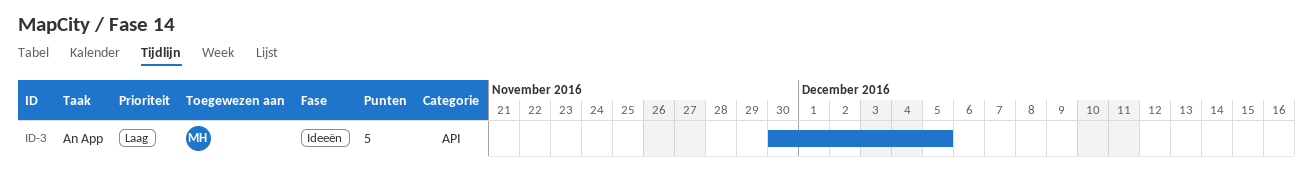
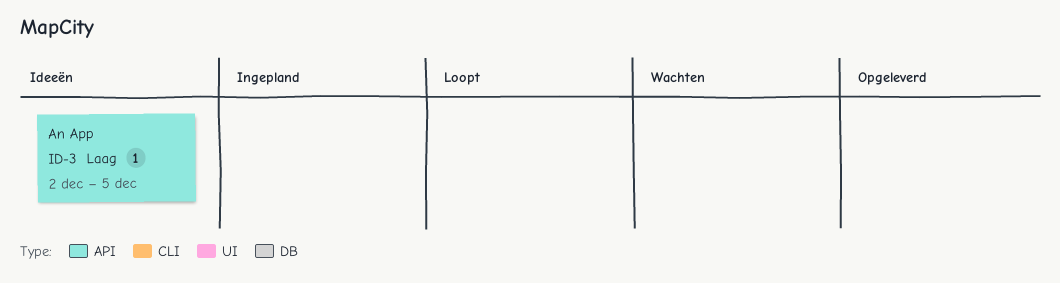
ID-3, estimate: 5 -> 1
ID-3, start: Nov 30 -> Dec 2

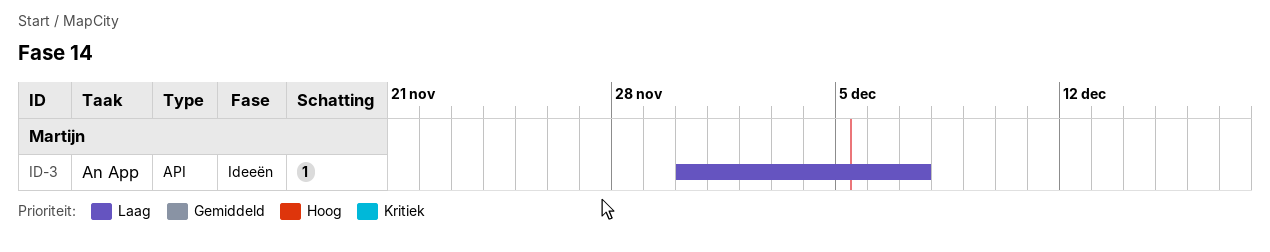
ID-3, start: Dec 2 -> Nov 30
ID-3, due: Dec 5 -> Dec 7

